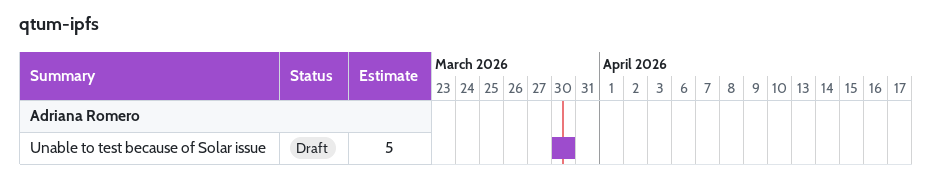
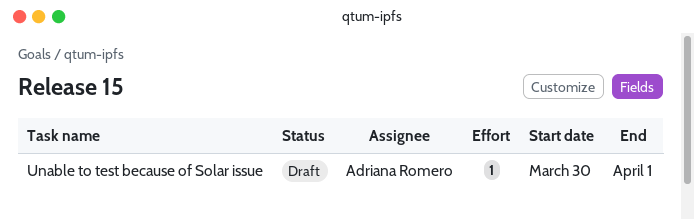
Unable to test because of Solar issue, estimate: 5 -> 1
Unable to test because of Solar issue, due: Mar 30 -> Apr 1

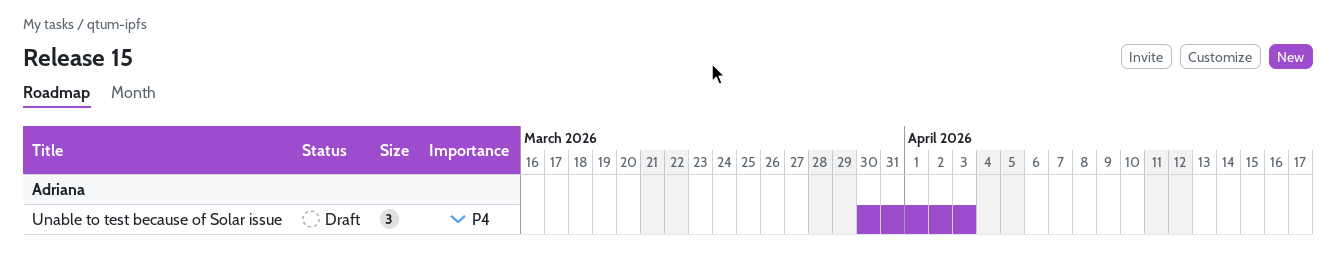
Unable to test because of Solar issue, estimate: 1 -> 3
Unable to test because of Solar issue, due: Apr 1 -> Apr 3

